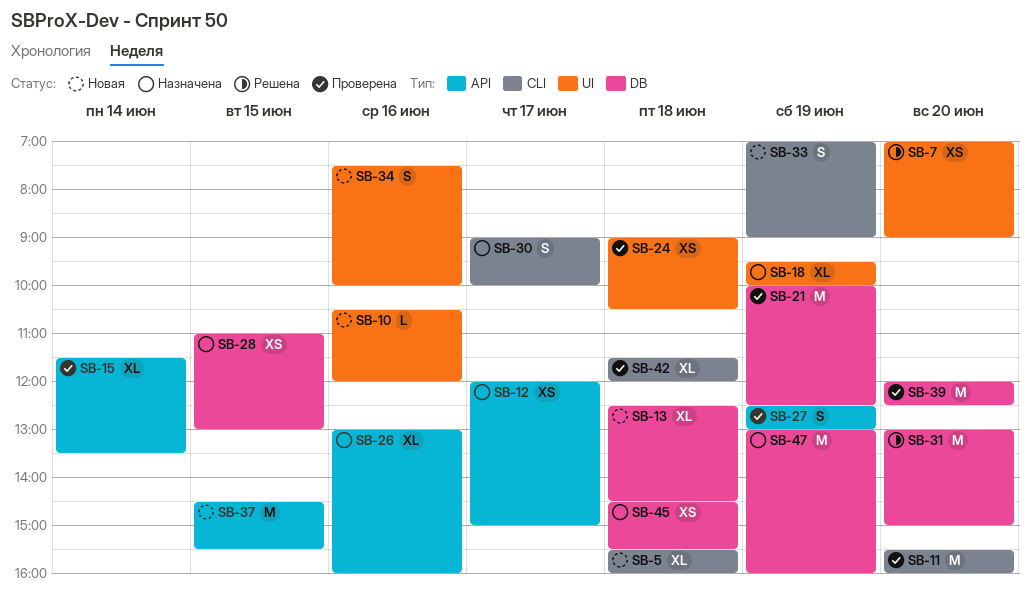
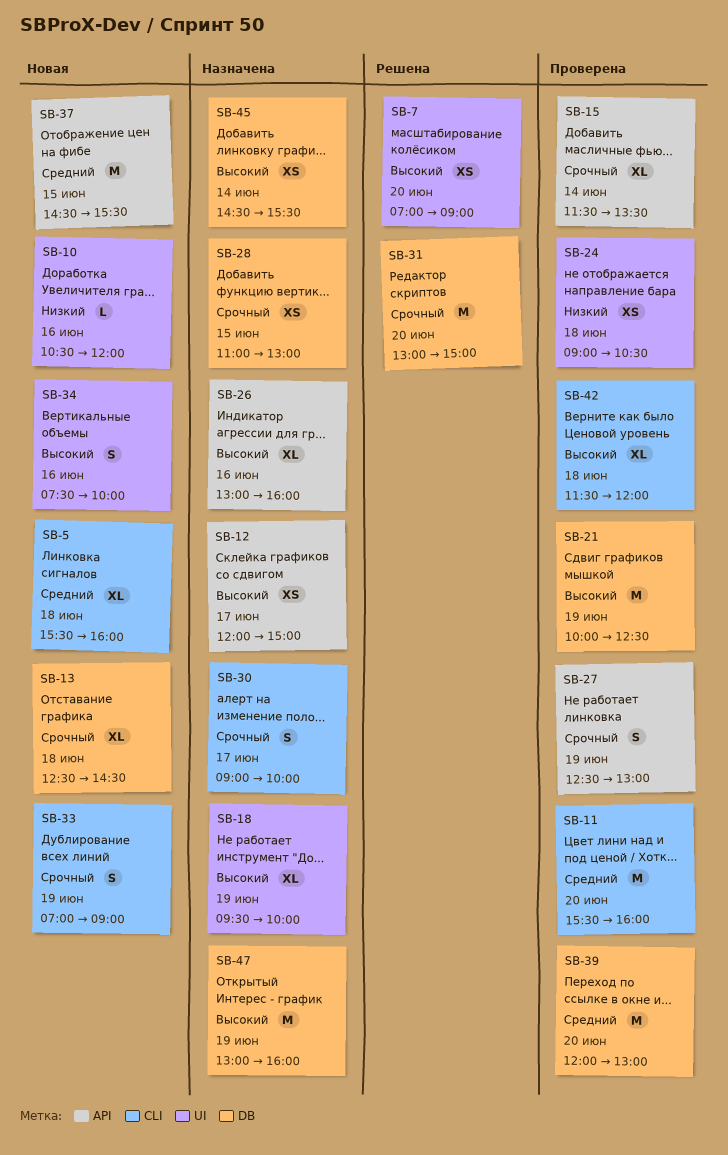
SB-39, ends: 12:30 -> 13:00
SB-45, day: Jun 18 -> Jun 14

